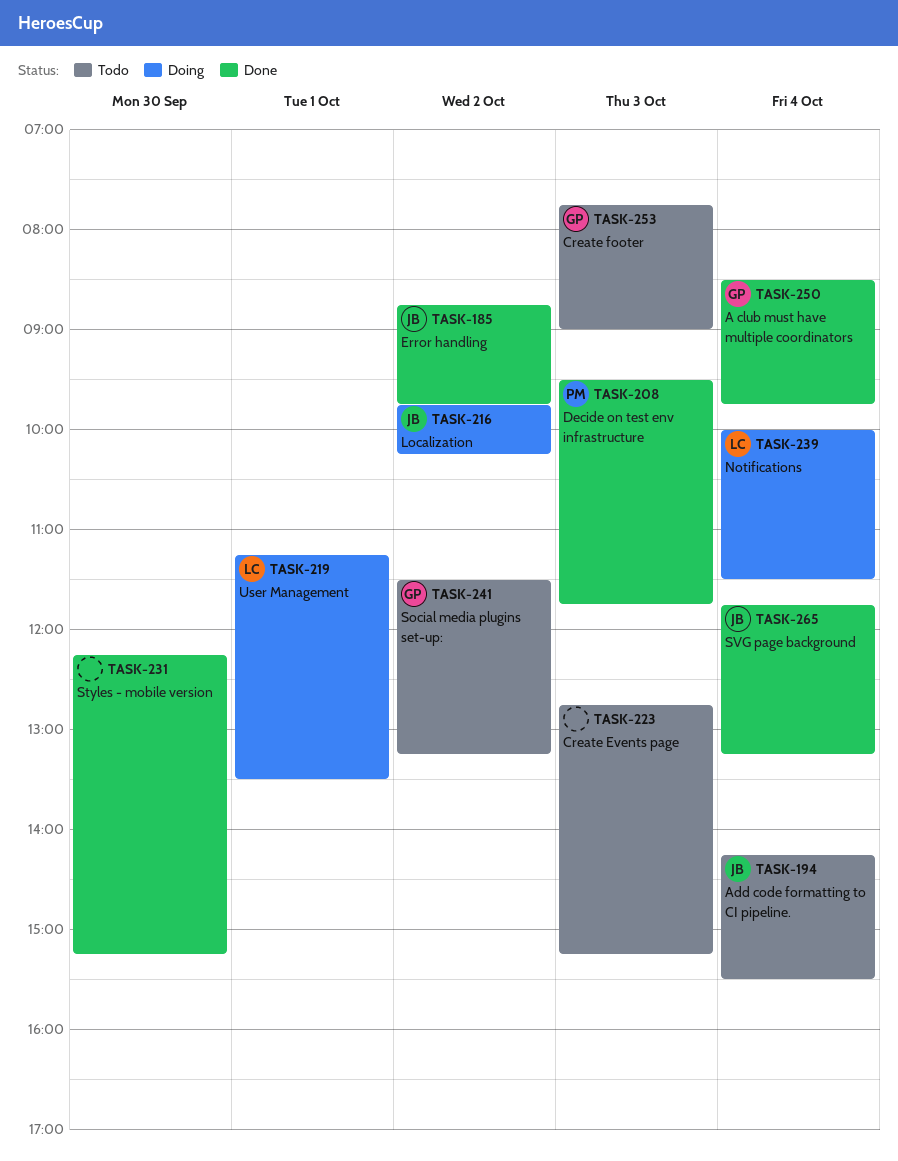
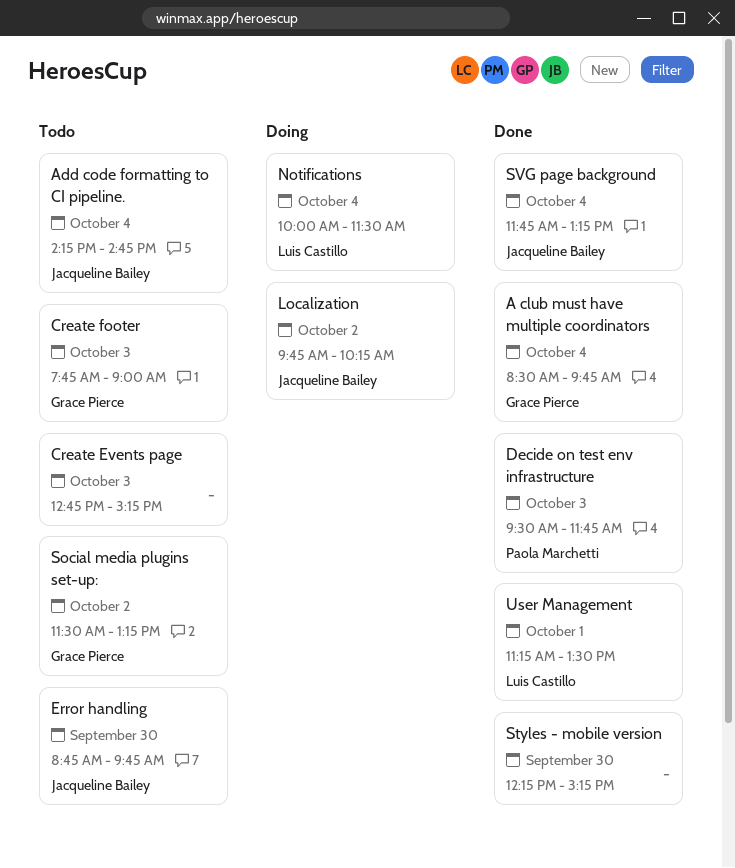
Add code formatting to CI pipeline., ends: 15:30 -> 14:45
Error handling, status: Done -> Todo
Error handling, day: Oct 2 -> Sep 30
User Management, status: Doing -> Done

